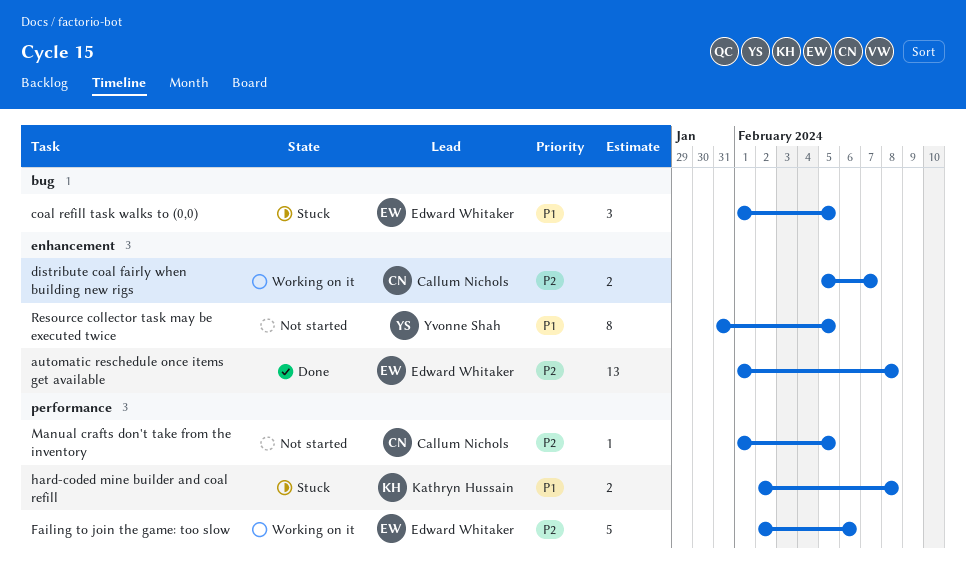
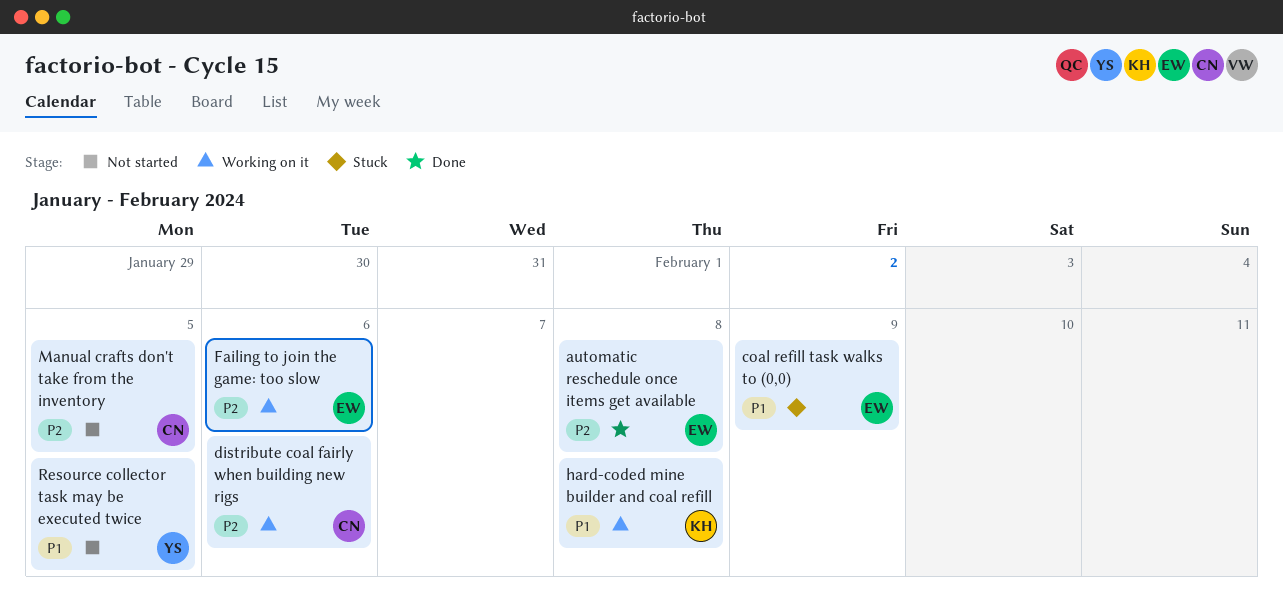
coal refill task walks to (0,0), due: Feb 5 -> Feb 9
distribute coal fairly when building new rigs, due: Feb 7 -> Feb 6
hard-coded mine builder and coal refill, status: Stuck -> Working on it

